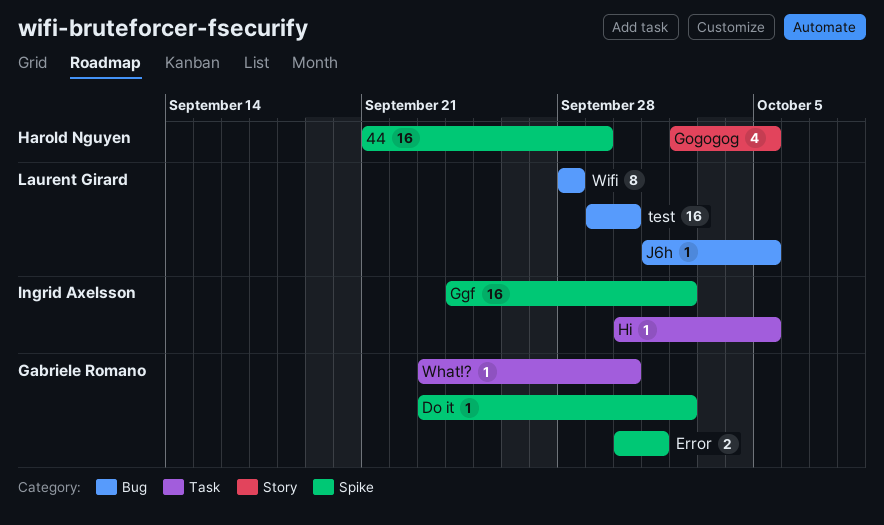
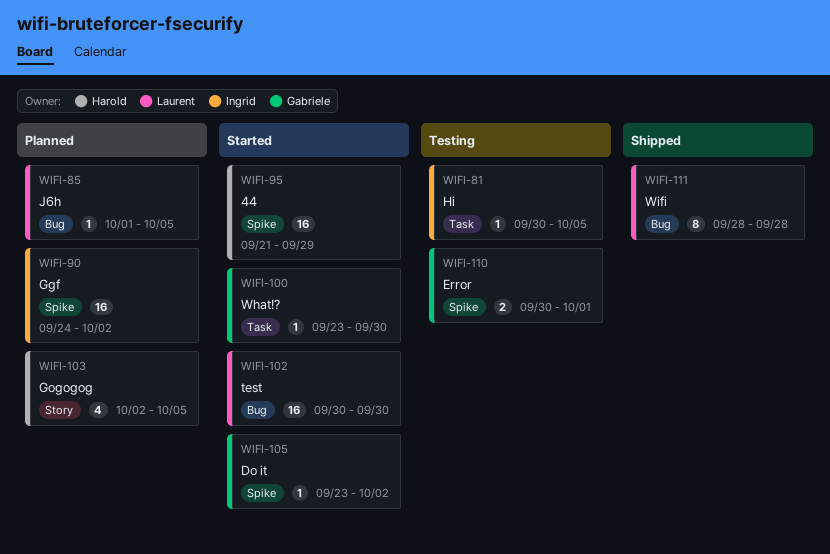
test, start: Sep 29 -> Sep 30

